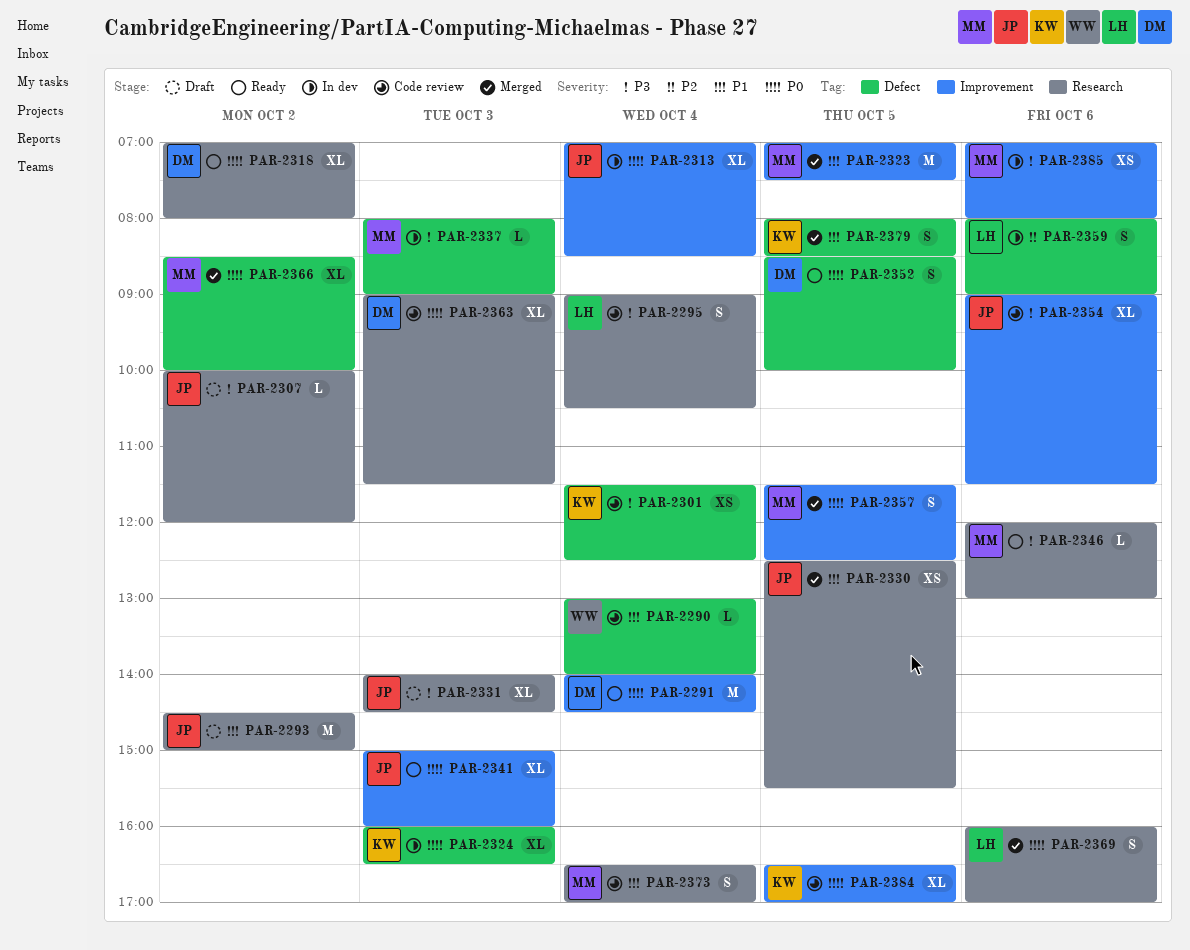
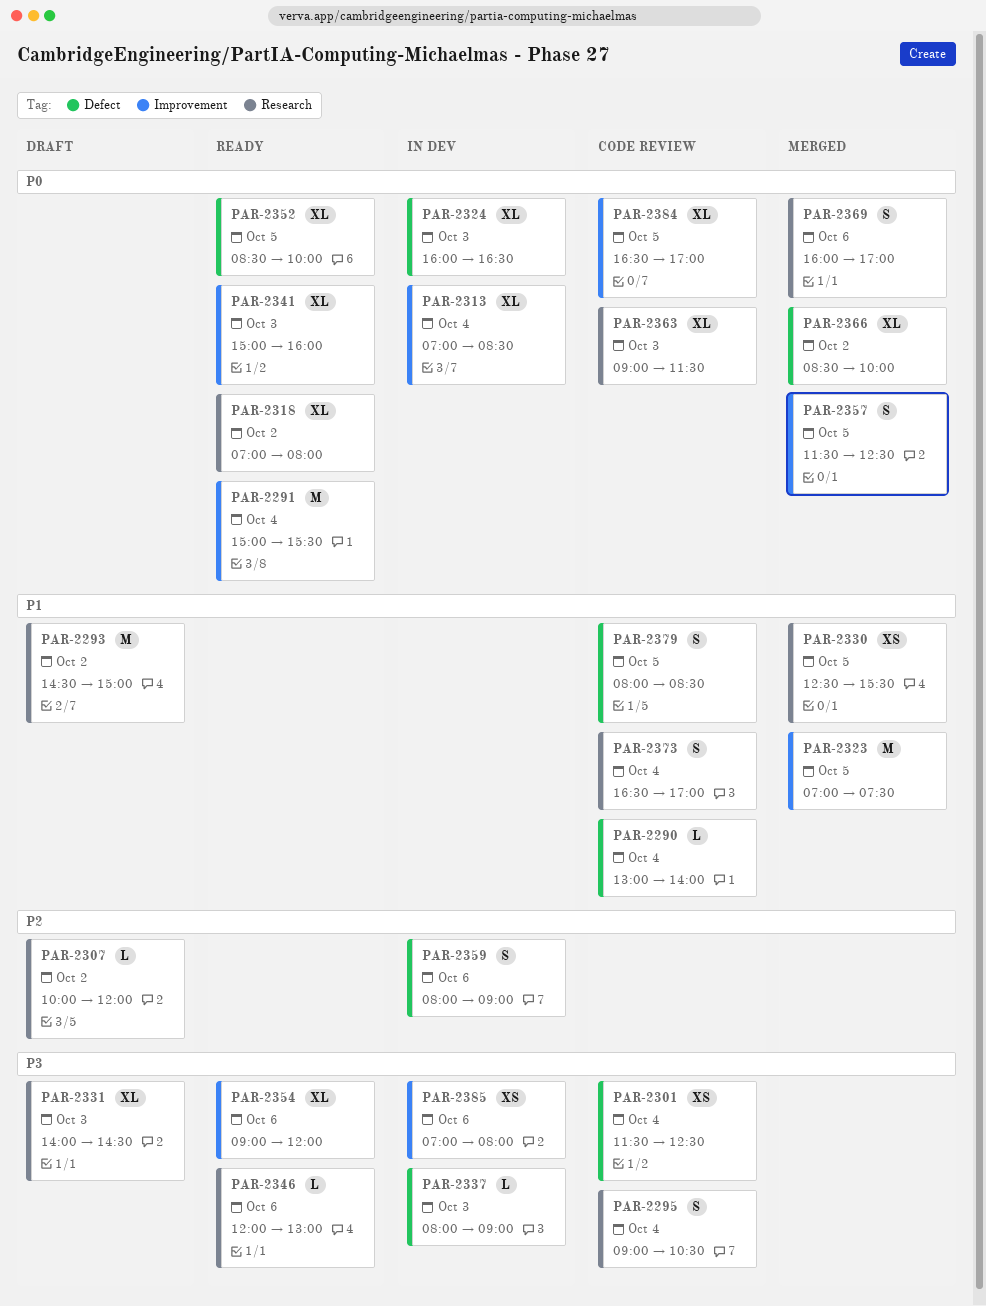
PAR-2291, begins: 14:00 -> 15:00
PAR-2291, ends: 14:30 -> 15:30
PAR-2307, priority: P3 -> P2
PAR-2352, estimate: S -> XL
PAR-2354, status: Code review -> Ready
PAR-2354, ends: 11:30 -> 12:00
PAR-2379, status: Merged -> Code review

